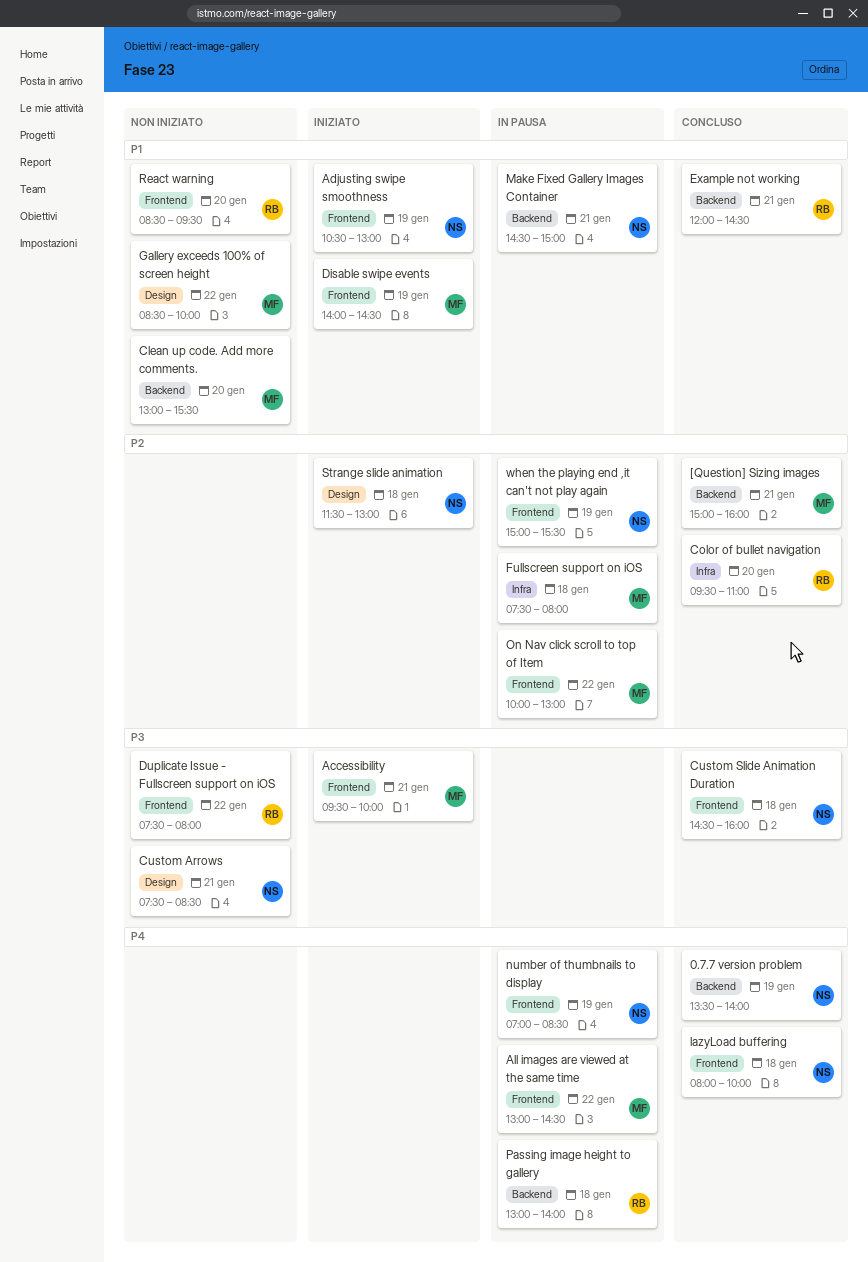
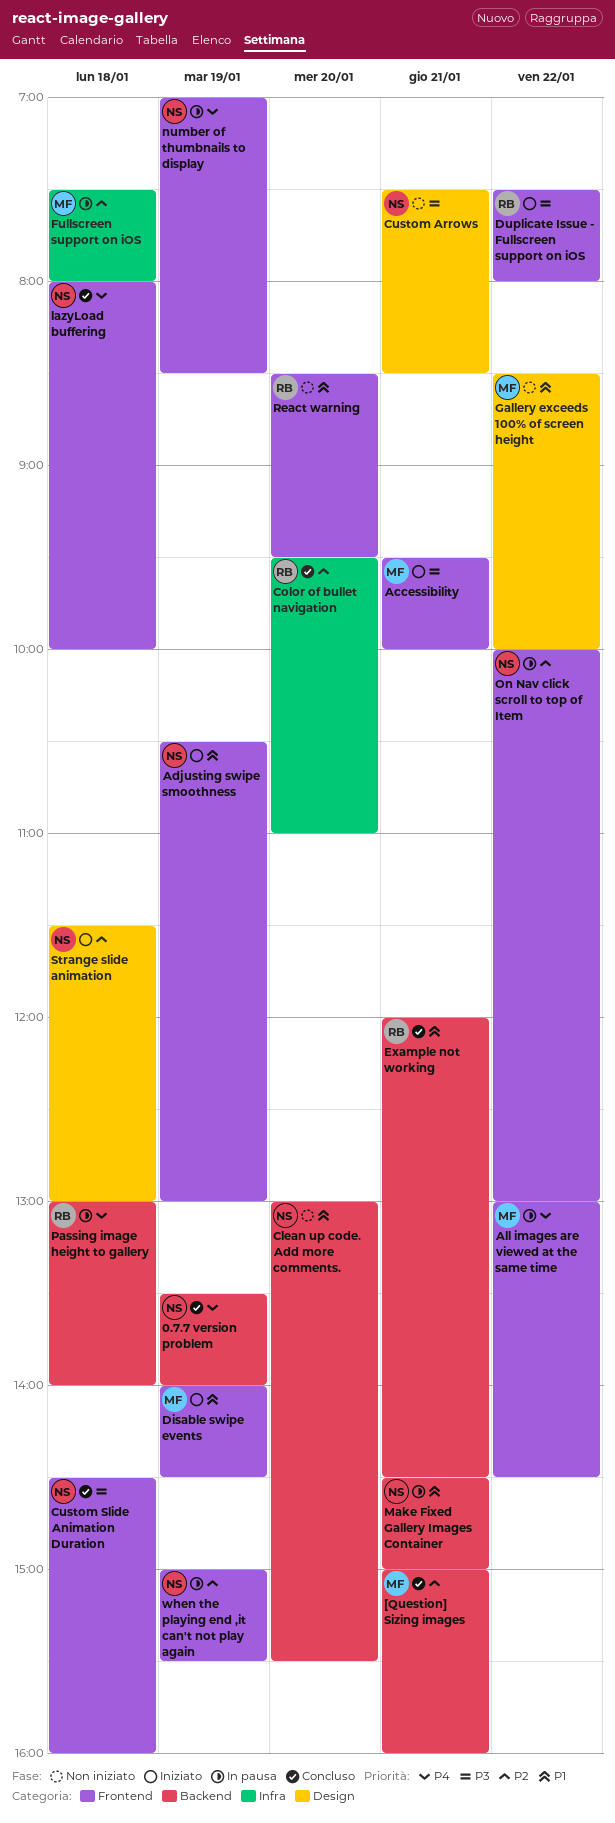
Clean up code. Add more comments., owner: MF -> NS
Duplicate Issue - Fullscreen support on iOS, status: Non iniziato -> Iniziato
On Nav click scroll to top of Item, owner: MF -> NS

